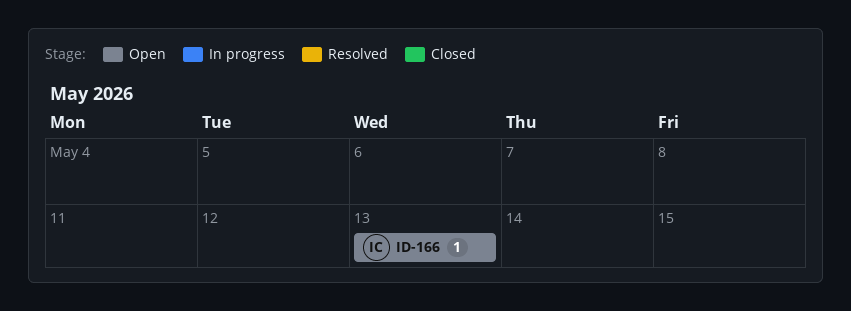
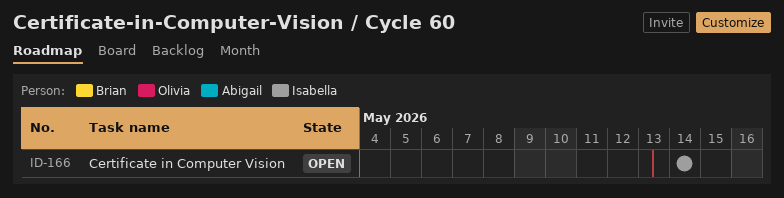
ID-166, start: May 13 -> May 14
ID-166, due: May 13 -> May 14

